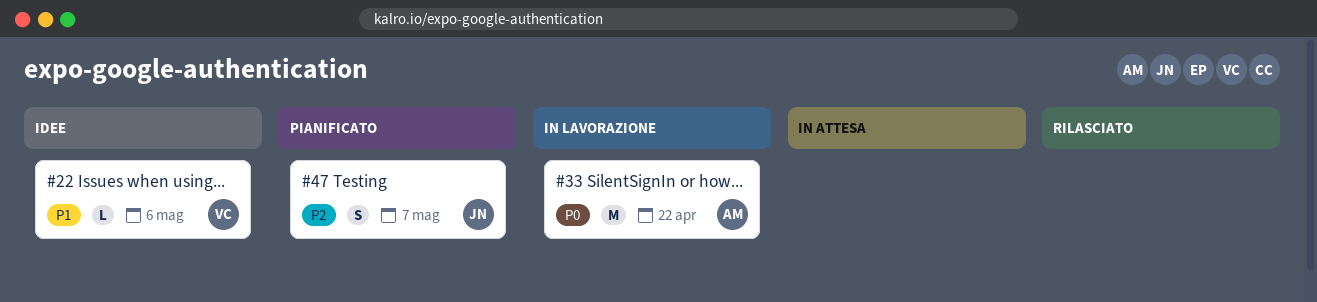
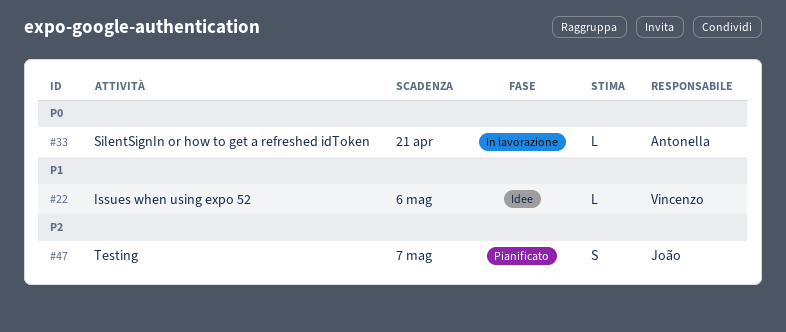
#33, estimate: M -> L
#33, due: Apr 22 -> Apr 21

